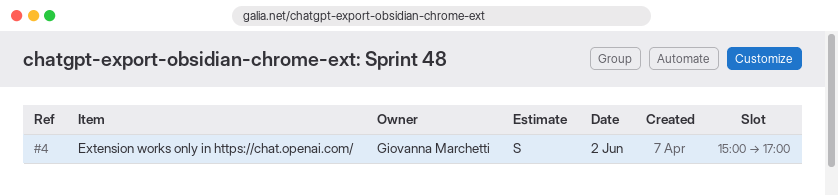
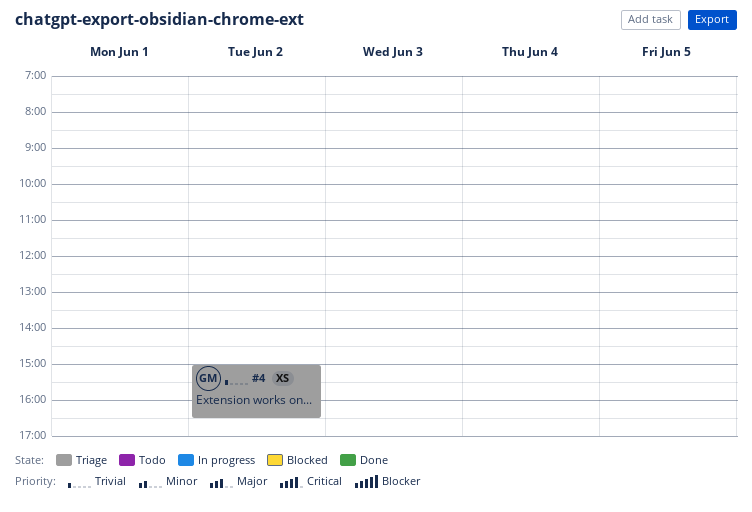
#4, estimate: S -> XS
#4, ends: 17:00 -> 16:30

